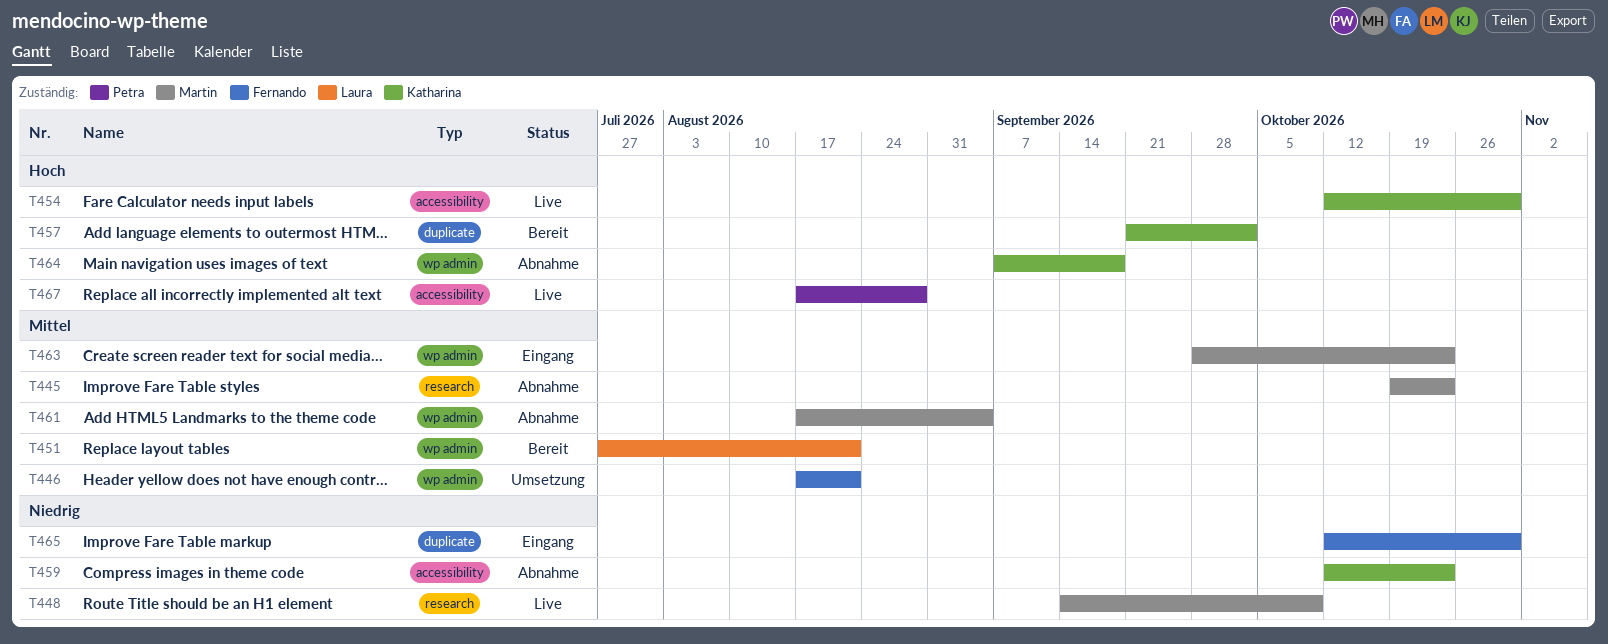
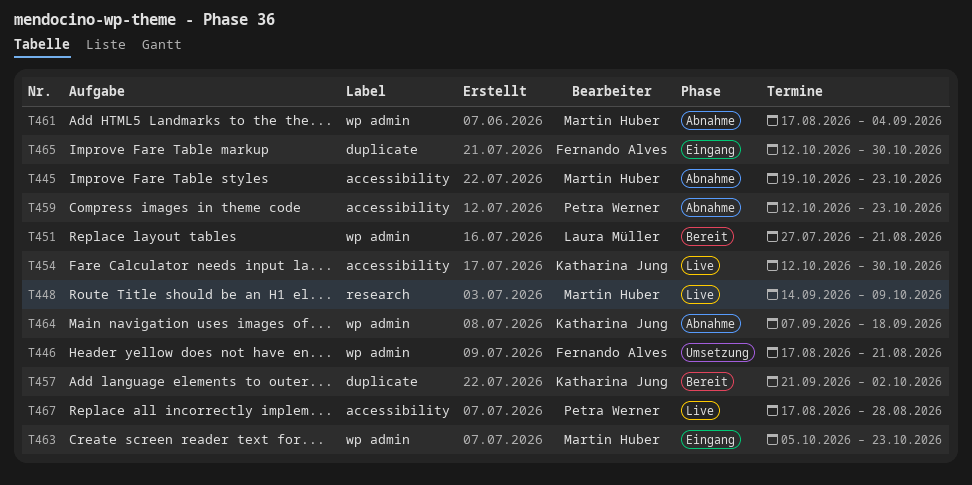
T445, label: research -> accessibility
T459, owner: Katharina Jung -> Petra Werner
T463, start: Sep 28 -> Oct 5

